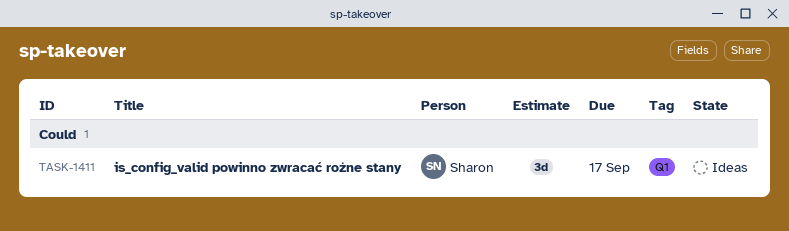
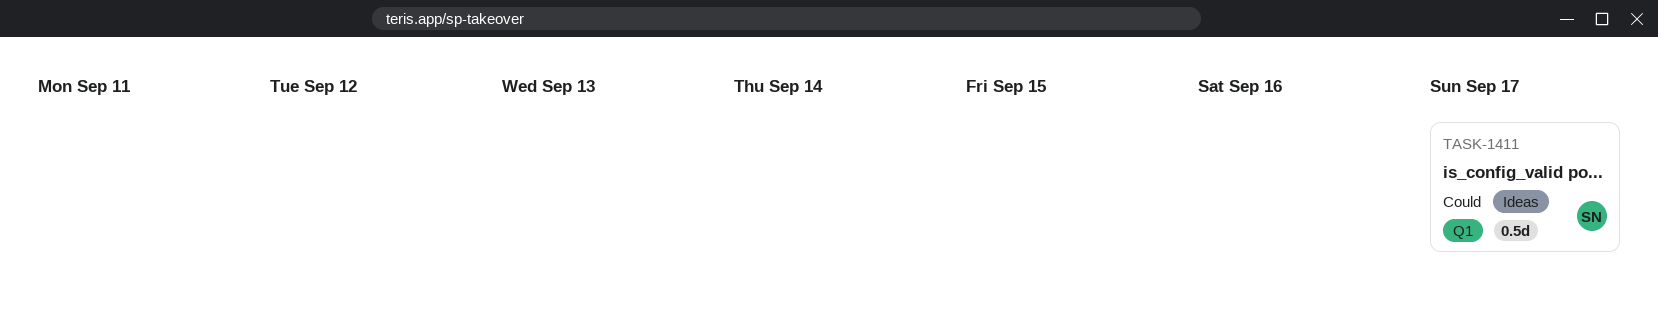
TASK-1411, estimate: 3d -> 0.5d

